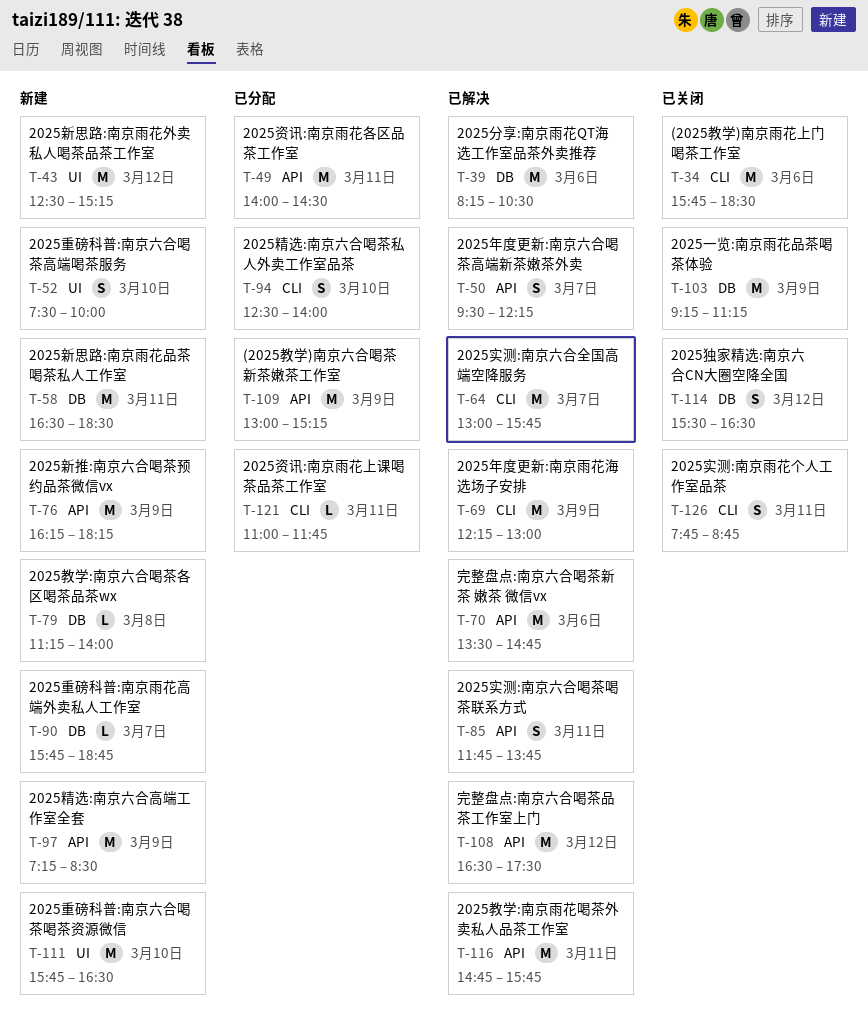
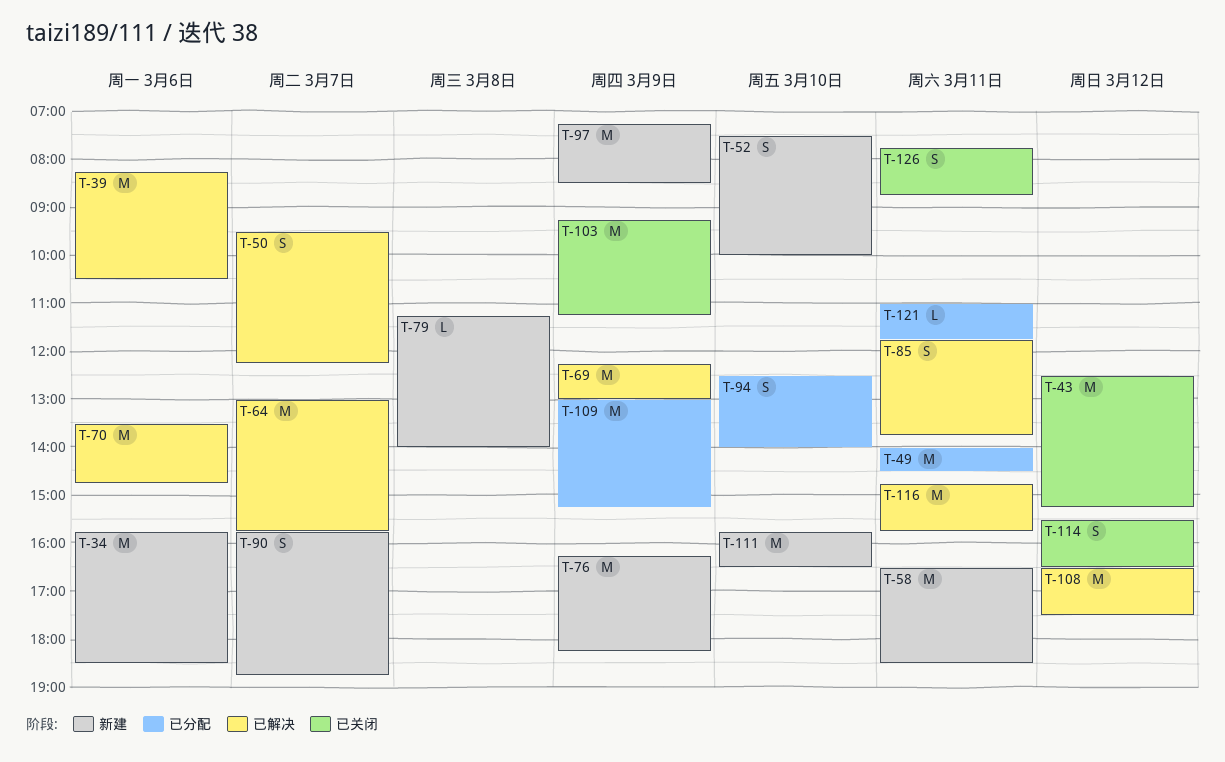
T-34, status: 已关闭 -> 新建
T-43, status: 新建 -> 已关闭
T-90, estimate: L -> S

